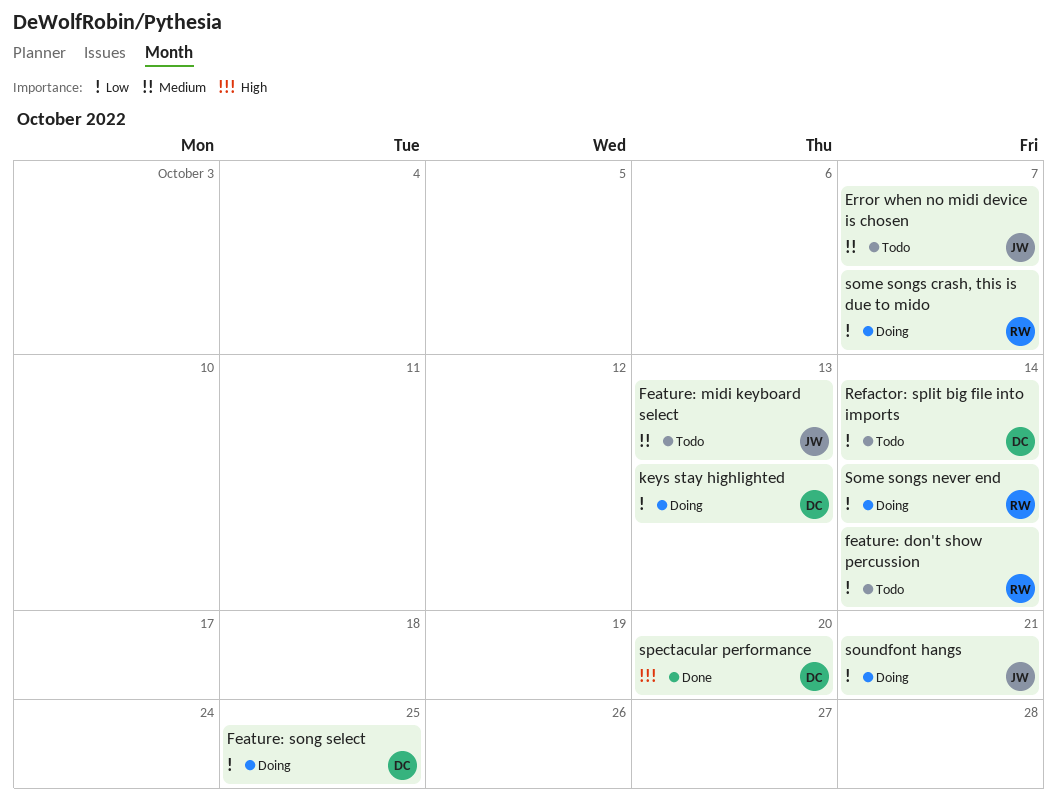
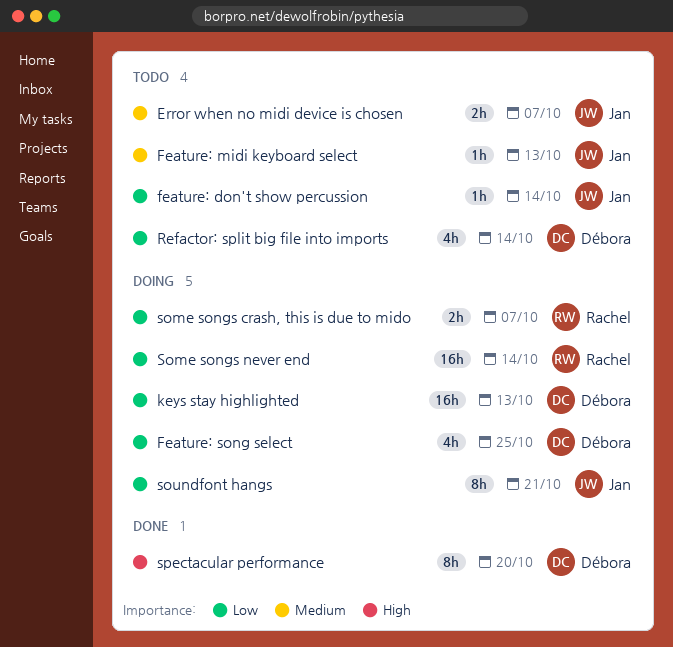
feature: don't show percussion, owner: Rachel -> Jan

